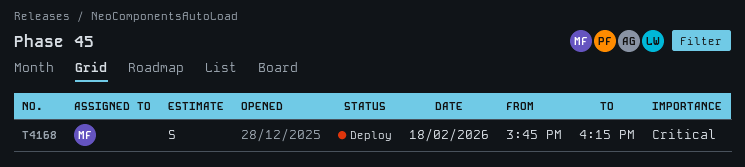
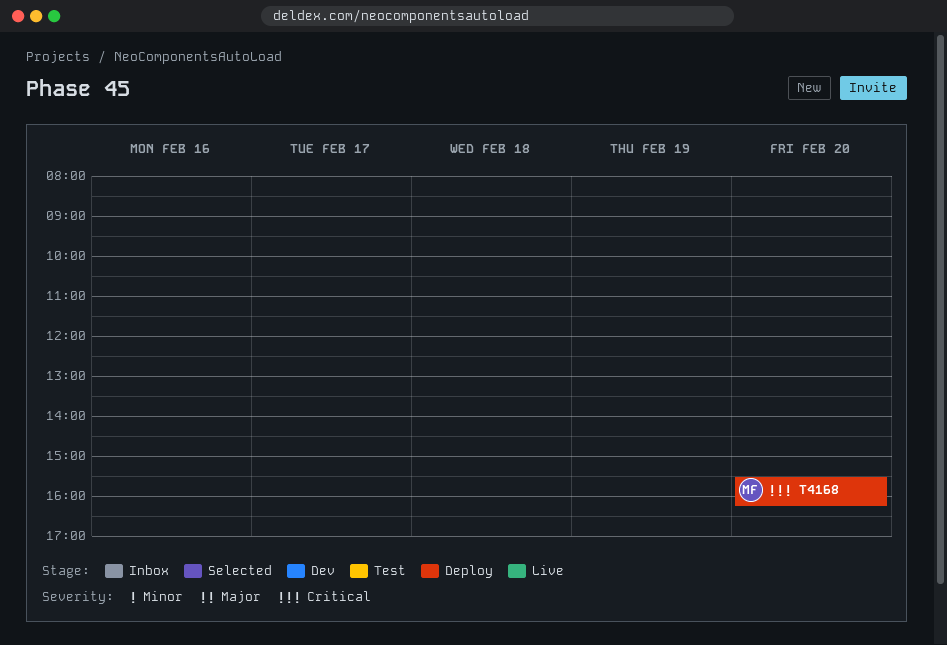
T4168, day: Feb 18 -> Feb 20
T4168, begins: 15:45 -> 15:30

